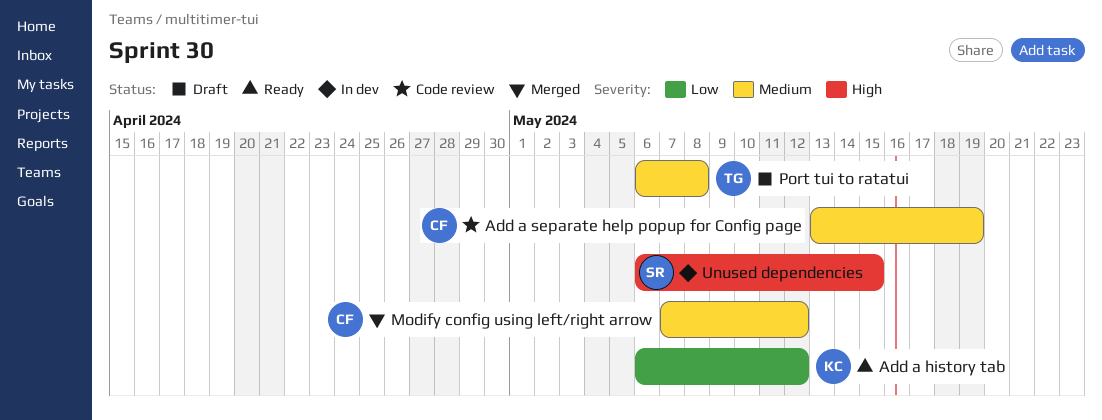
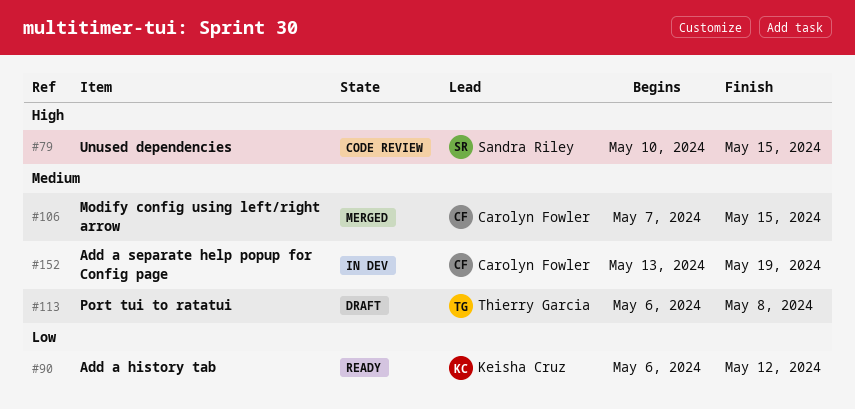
Add a separate help popup for Config page, status: Code review -> In dev
Modify config using left/right arrow, due: May 12 -> May 15
Unused dependencies, status: In dev -> Code review
Unused dependencies, start: May 6 -> May 10

